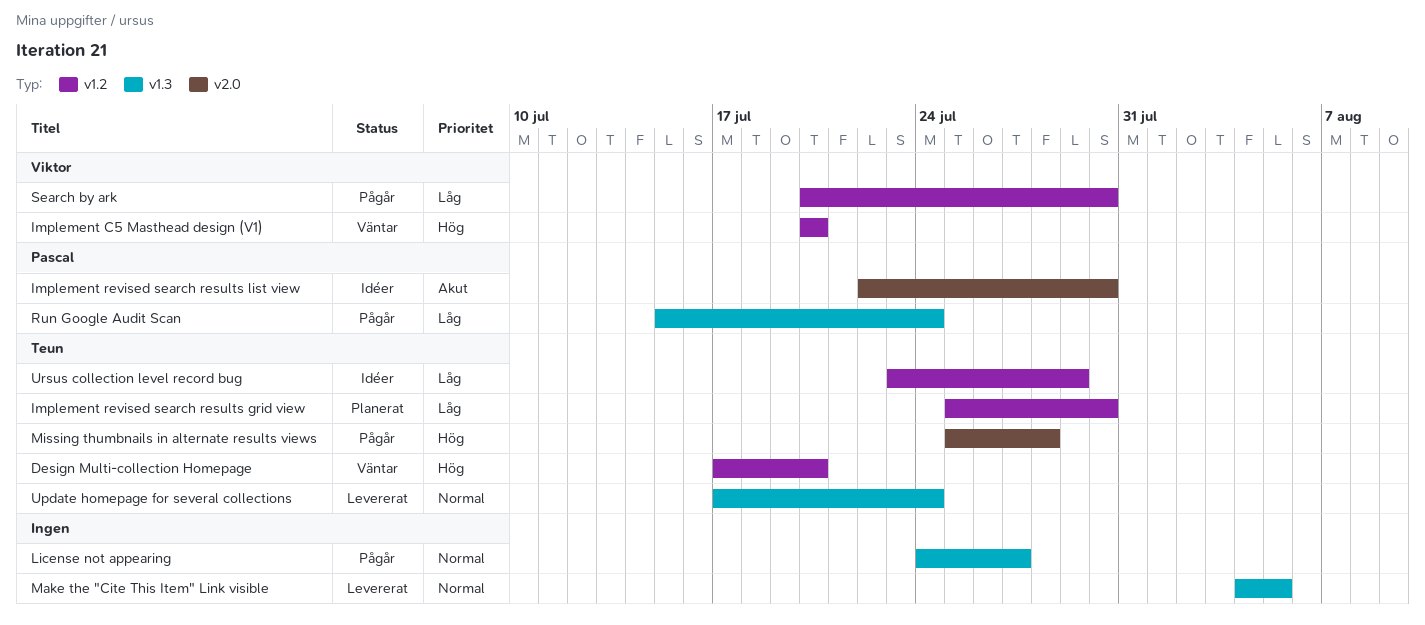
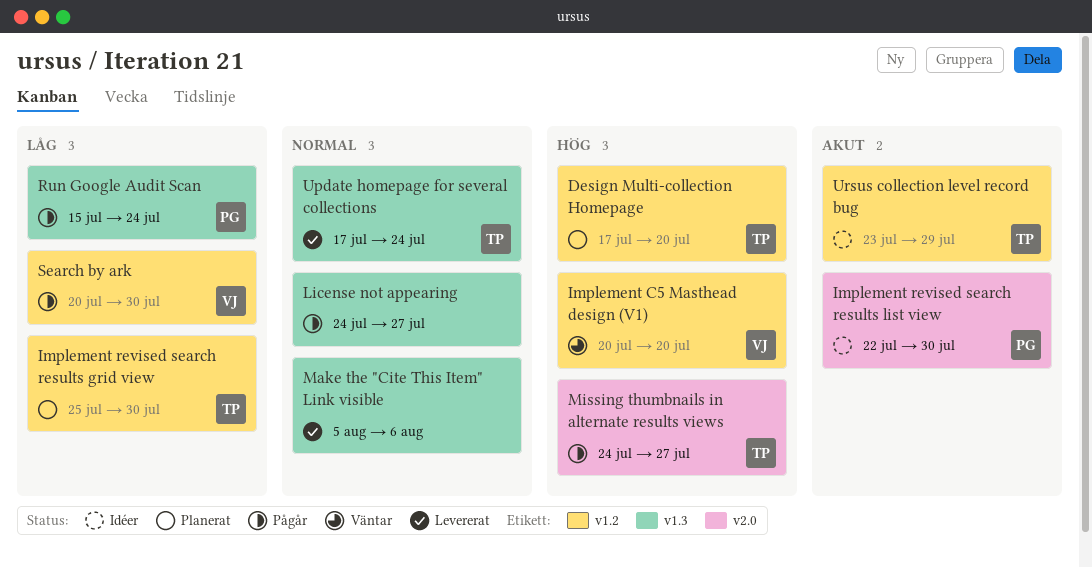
Design Multi-collection Homepage, status: Väntar -> Planerat
Make the "Cite This Item" Link visible, start: Aug 4 -> Aug 5
Make the "Cite This Item" Link visible, due: Aug 5 -> Aug 6
Missing thumbnails in alternate results views, start: Jul 25 -> Jul 24
Missing thumbnails in alternate results views, due: Jul 28 -> Jul 27
Ursus collection level record bug, priority: Låg -> Akut

